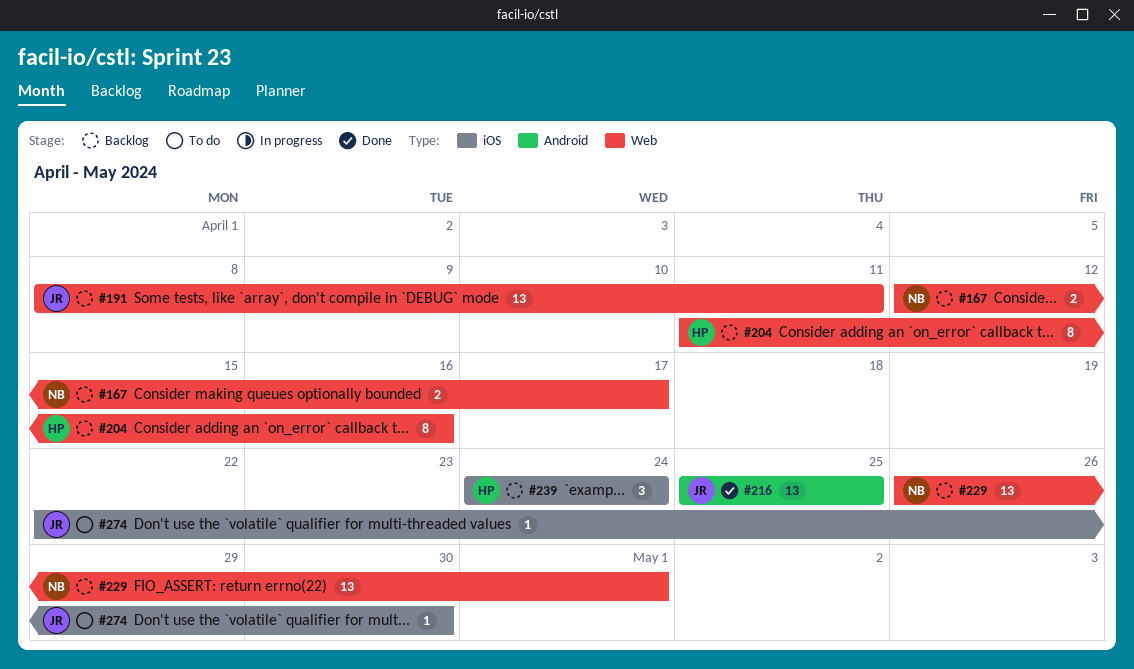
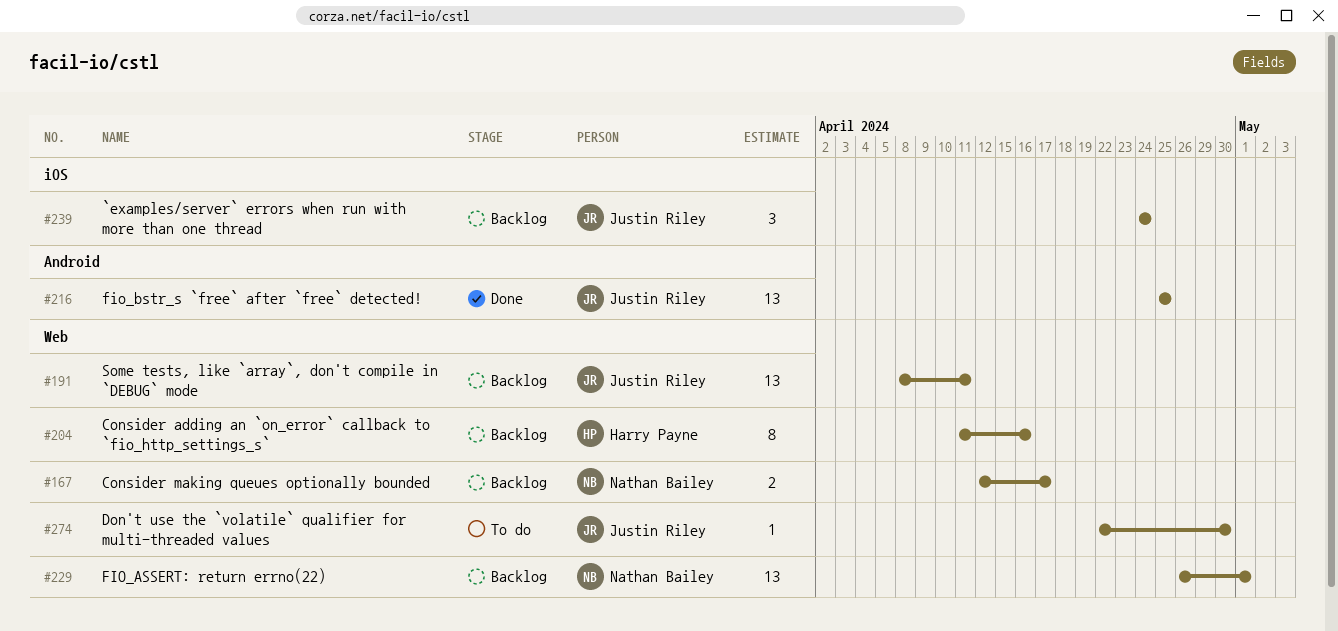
#239, owner: Harry Payne -> Justin Riley
#274, label: iOS -> Web

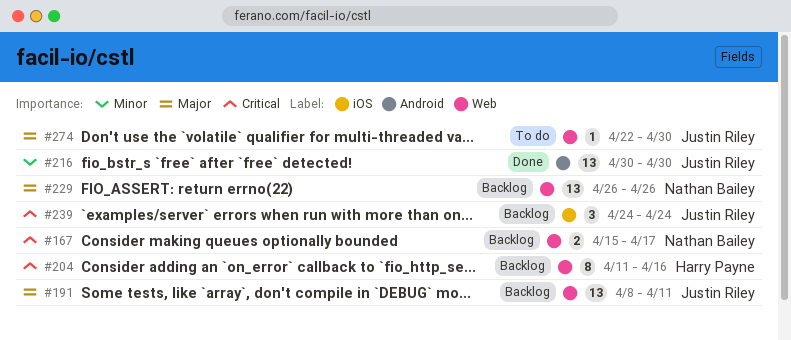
#167, start: Apr 12 -> Apr 15
#216, start: Apr 25 -> Apr 30
#216, due: Apr 25 -> Apr 30
#229, due: May 1 -> Apr 26

